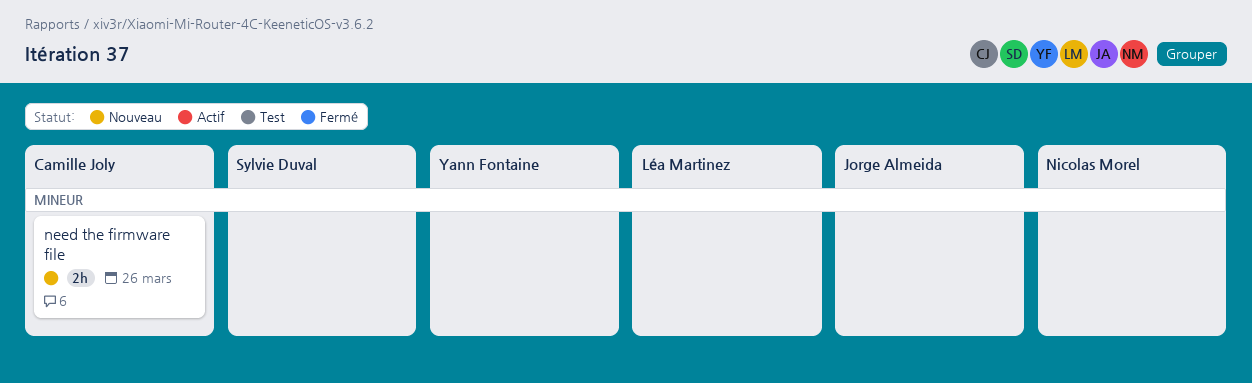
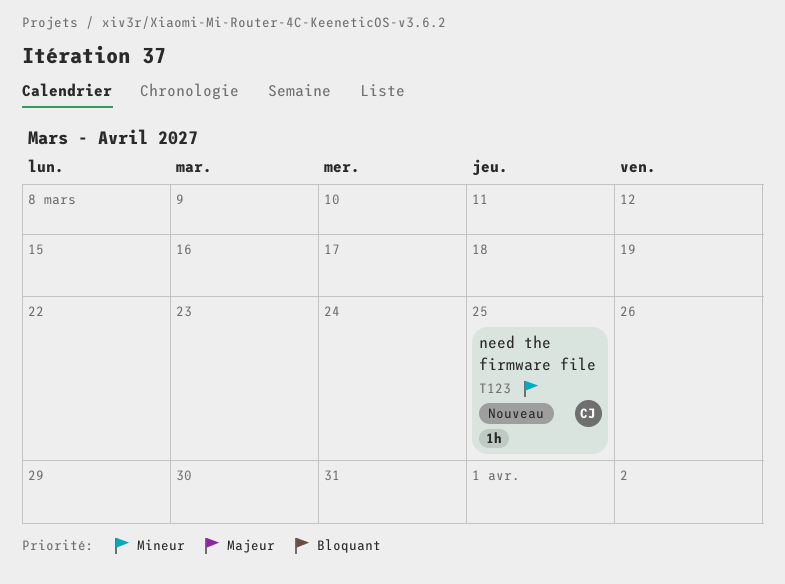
need the firmware file, estimate: 2h -> 1h
need the firmware file, due: Mar 26 -> Mar 25

